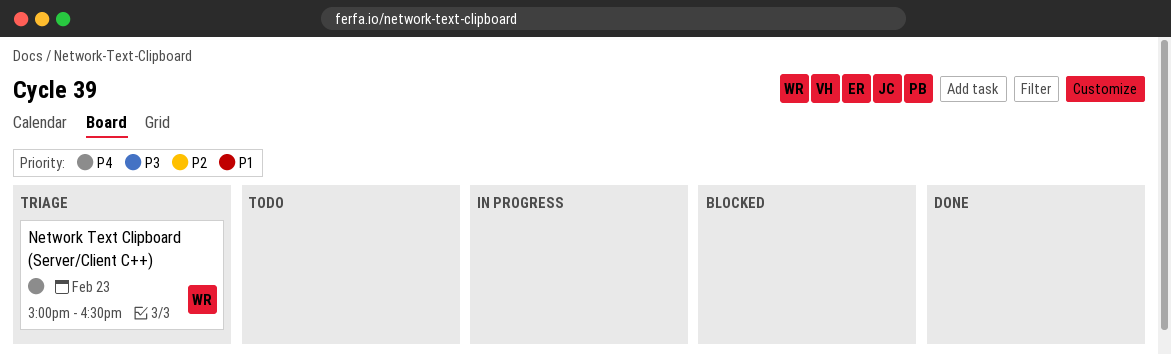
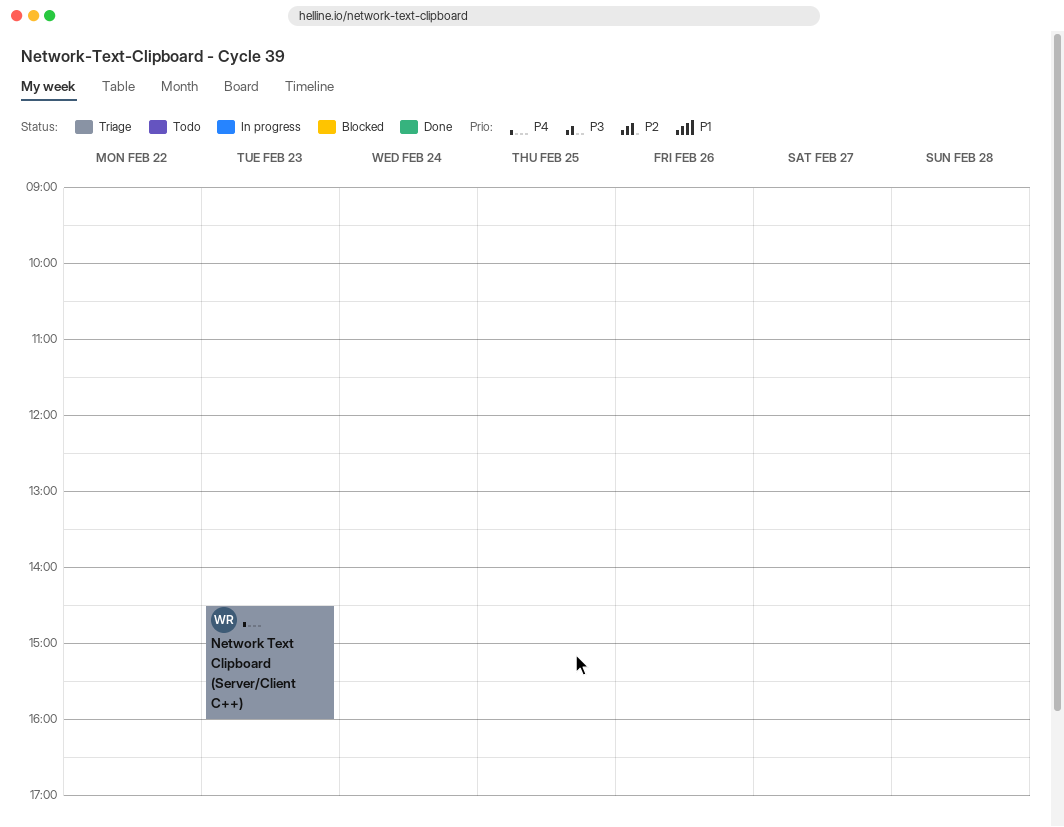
Network Text Clipboard (Server/Client C++), begins: 15:00 -> 14:30
Network Text Clipboard (Server/Client C++), ends: 16:30 -> 16:00

